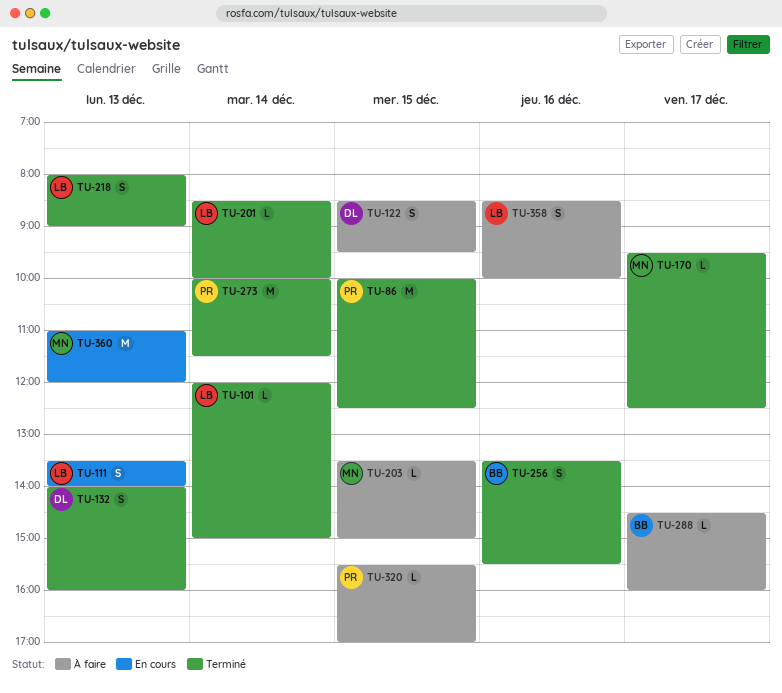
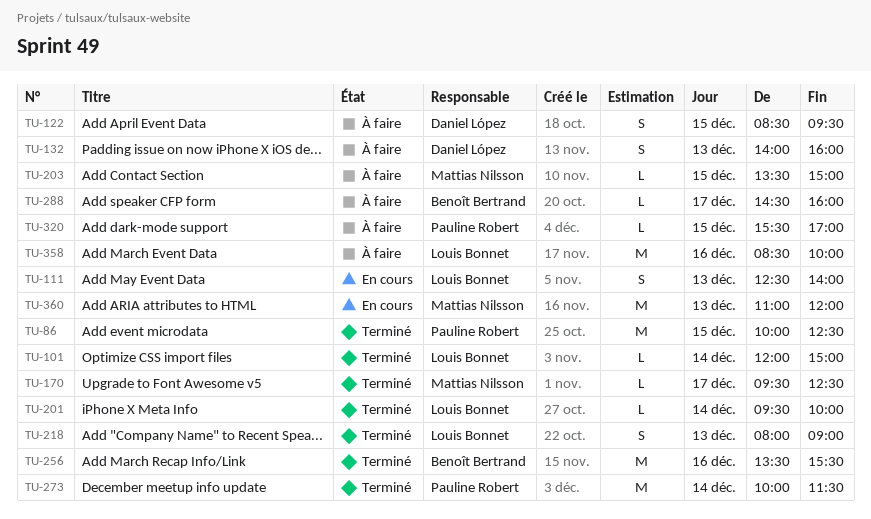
TU-111, begins: 13:30 -> 12:30
TU-132, status: Terminé -> À faire
TU-201, begins: 08:30 -> 09:30
TU-256, estimate: S -> M
TU-358, estimate: S -> M

